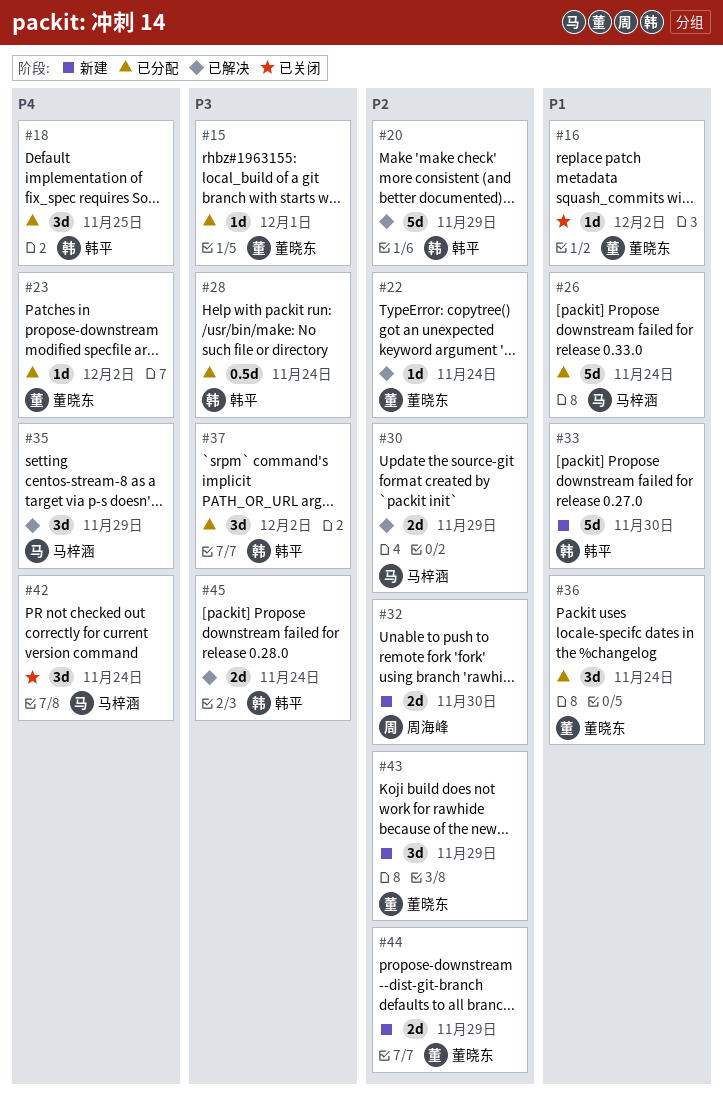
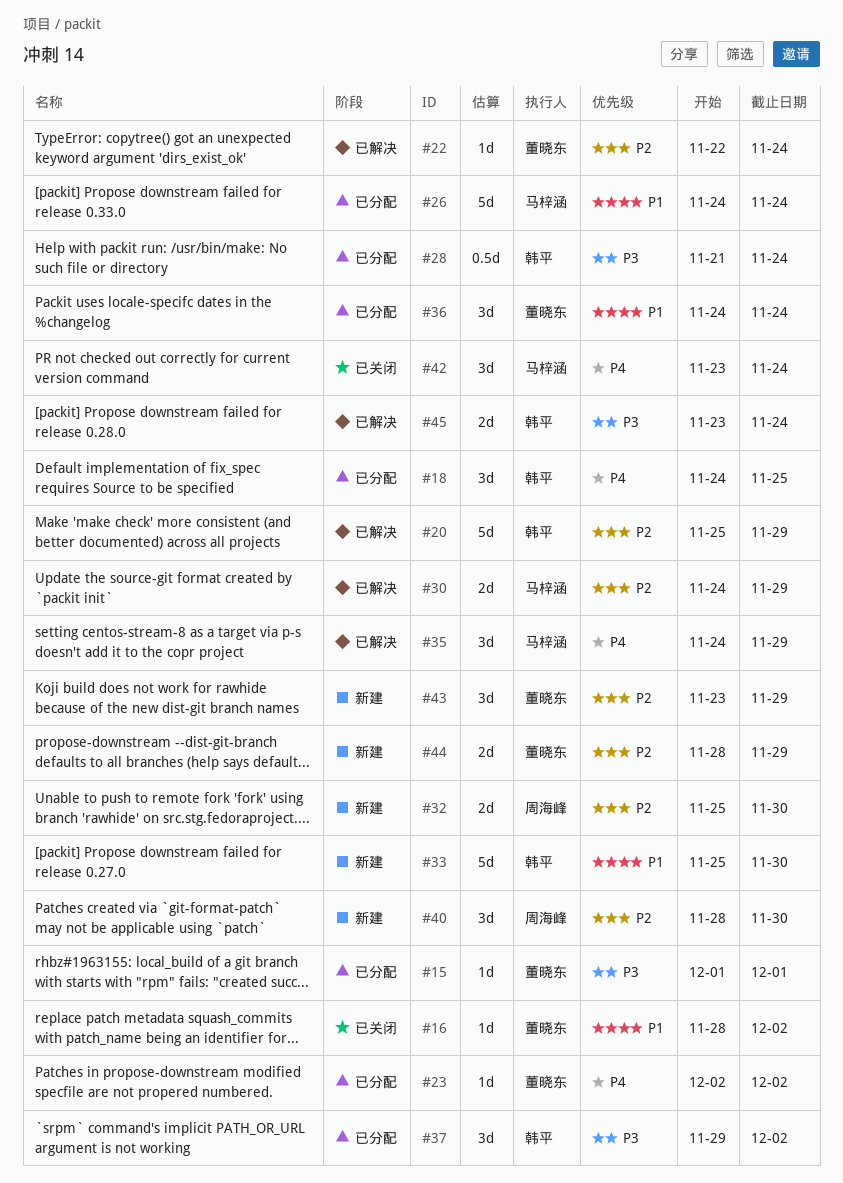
#40: none -> present

